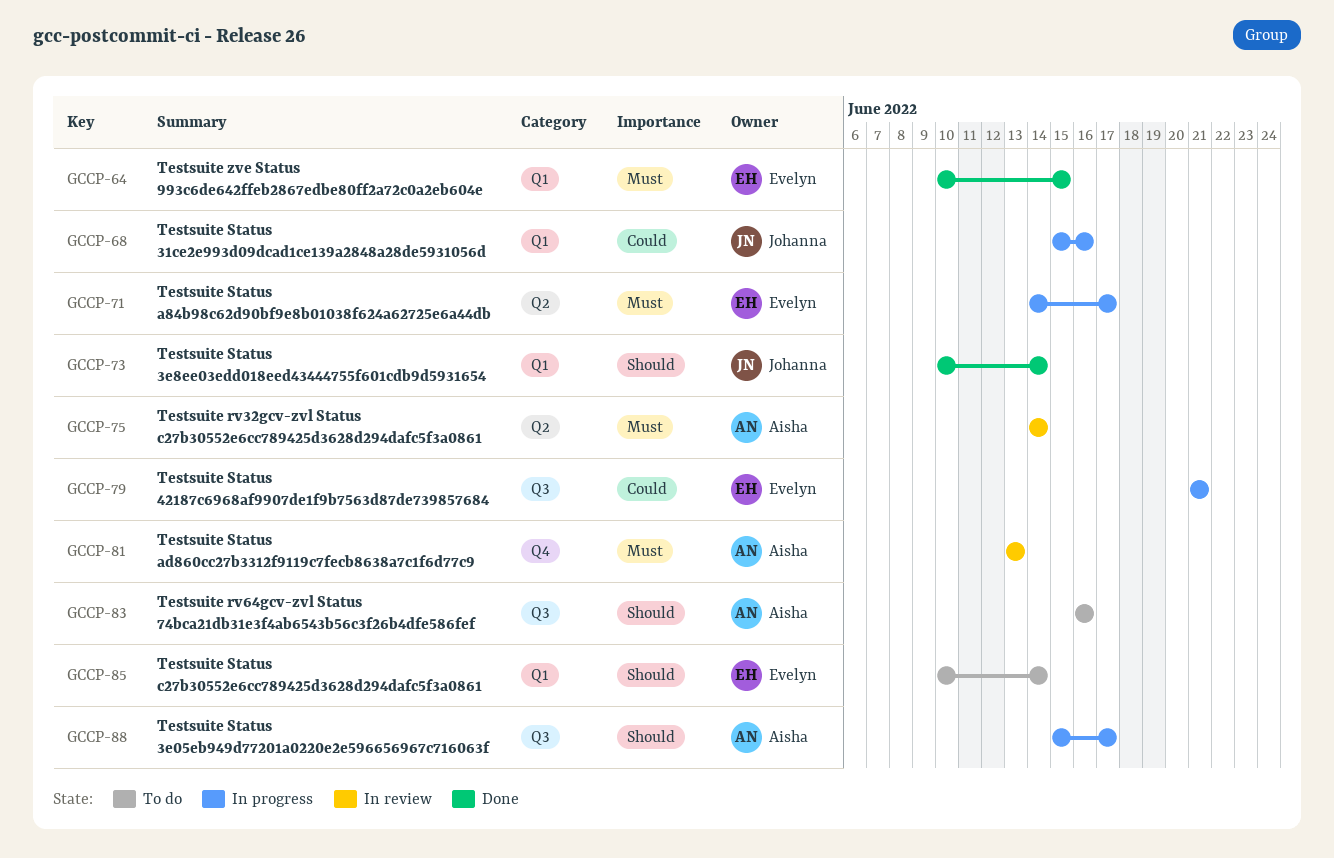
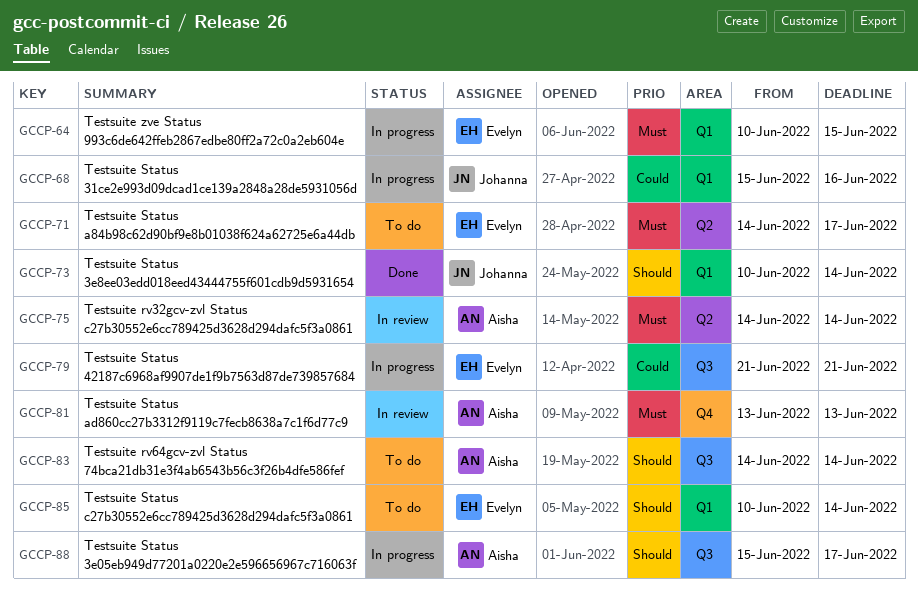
GCCP-64, status: Done -> In progress
GCCP-71, status: In progress -> To do
GCCP-83, start: Jun 16 -> Jun 14
GCCP-83, due: Jun 16 -> Jun 14

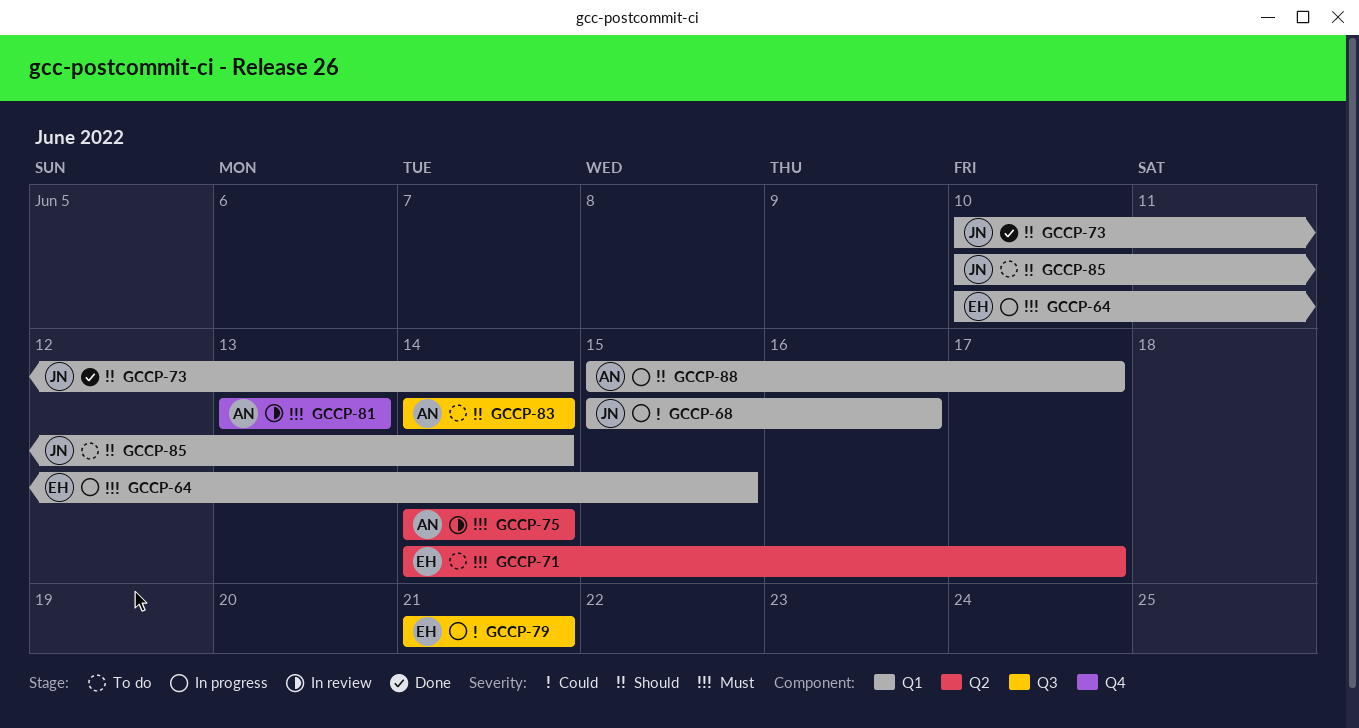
GCCP-85, owner: Evelyn -> Johanna
GCCP-88, label: Q3 -> Q1

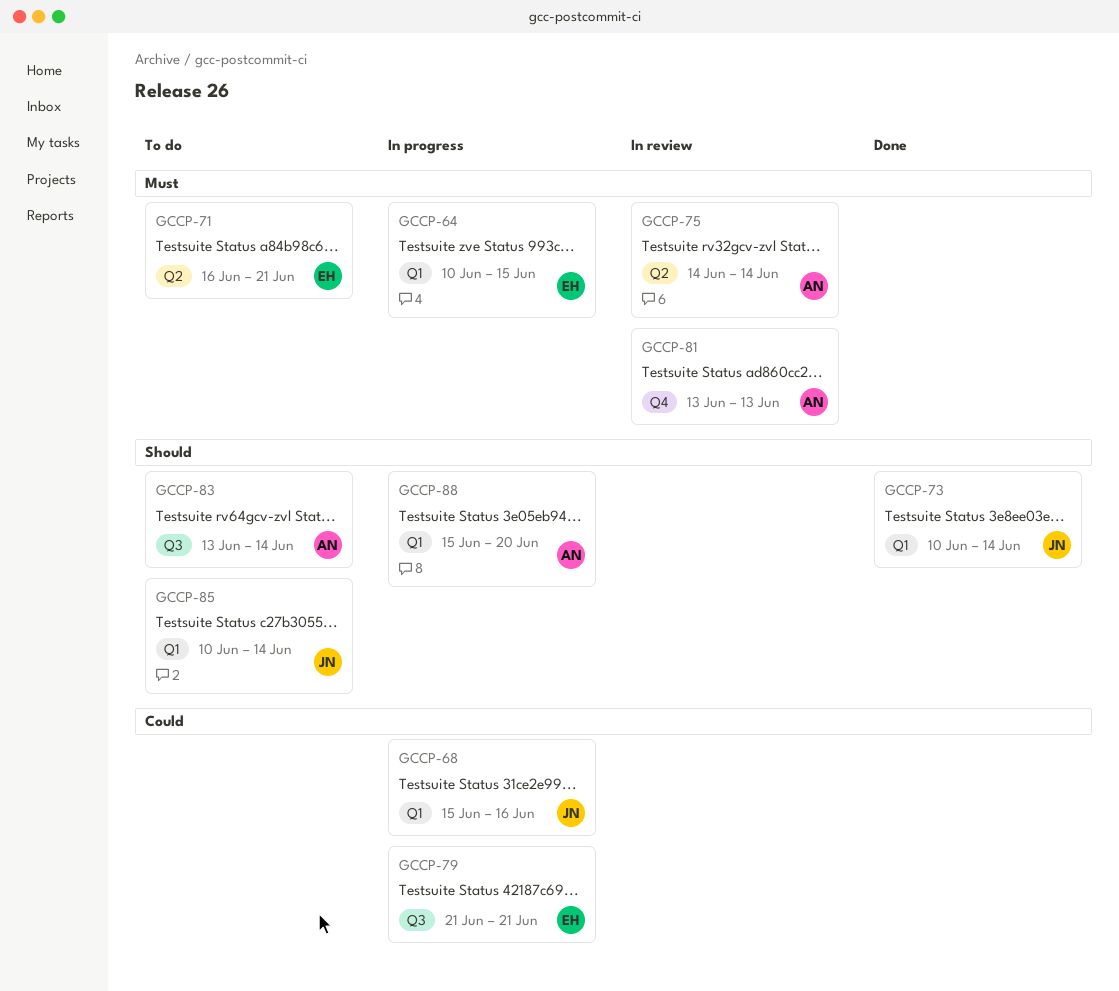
GCCP-71, start: Jun 14 -> Jun 16
GCCP-71, due: Jun 17 -> Jun 21
GCCP-83, start: Jun 14 -> Jun 13
GCCP-88, due: Jun 17 -> Jun 20

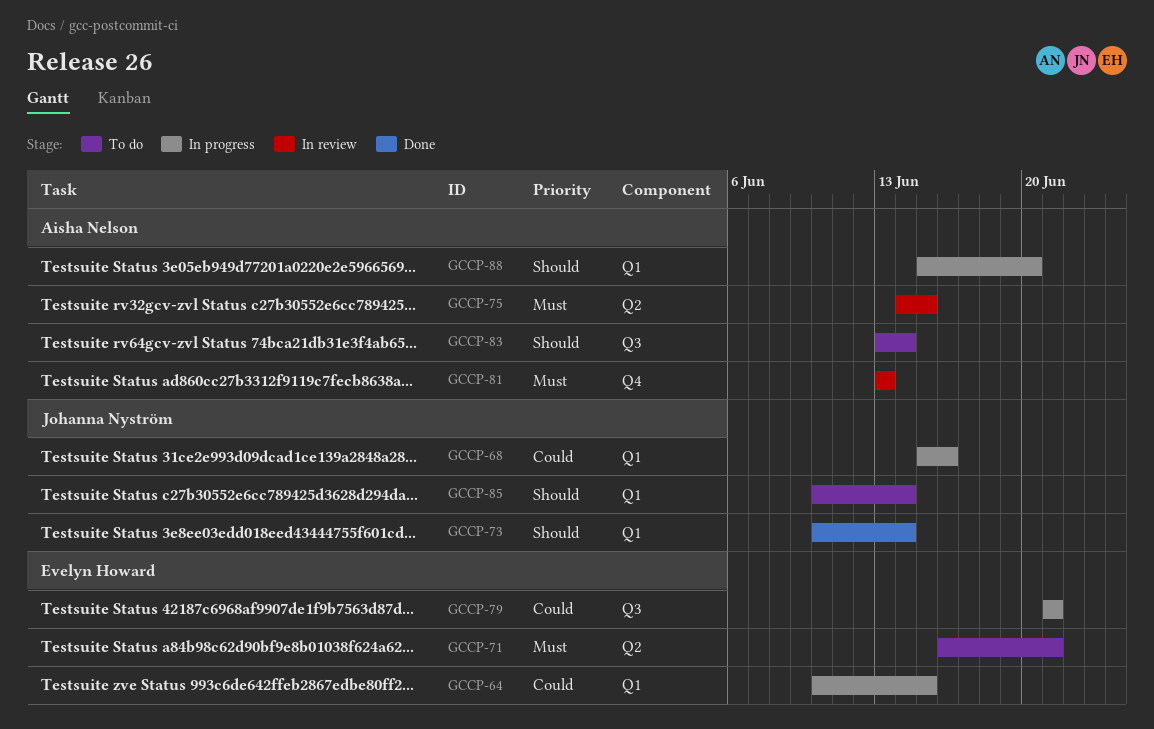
GCCP-64, priority: Must -> Could
GCCP-75, due: Jun 14 -> Jun 15

